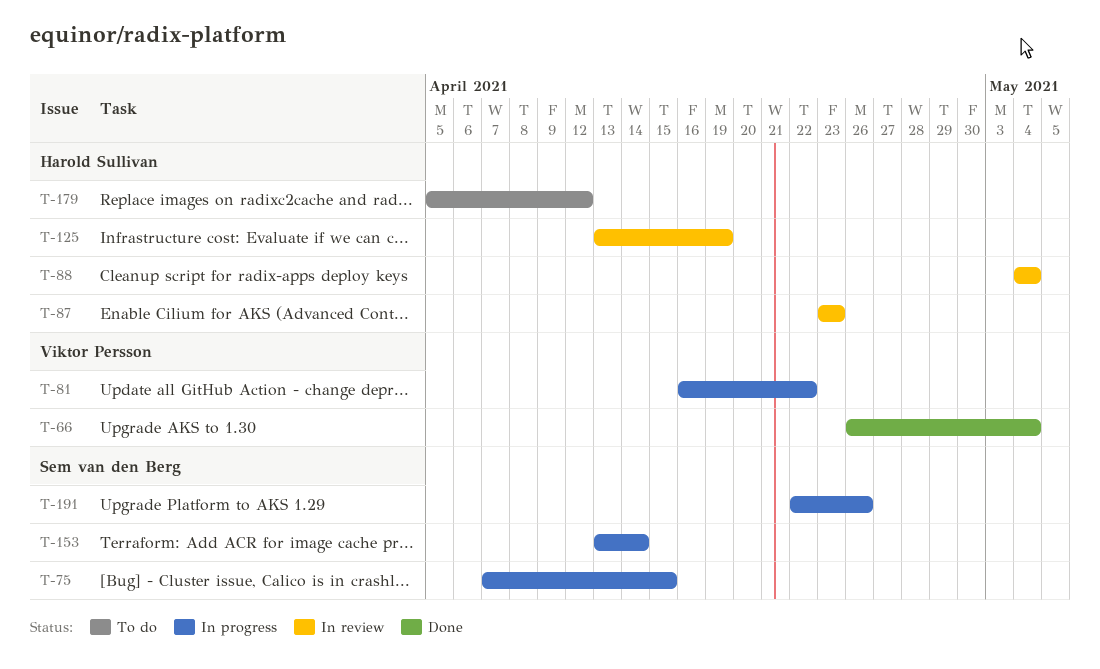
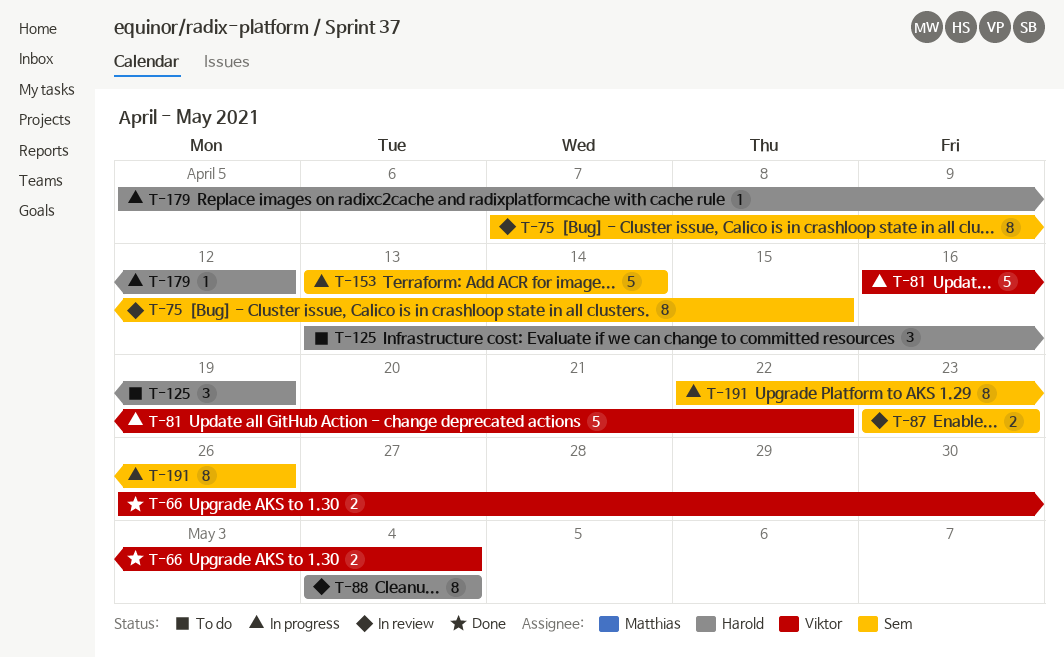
T-75, status: In progress -> In review
T-87, owner: Harold Sullivan -> Sem van den Berg
T-125, status: In review -> To do
T-179, status: To do -> In progress

